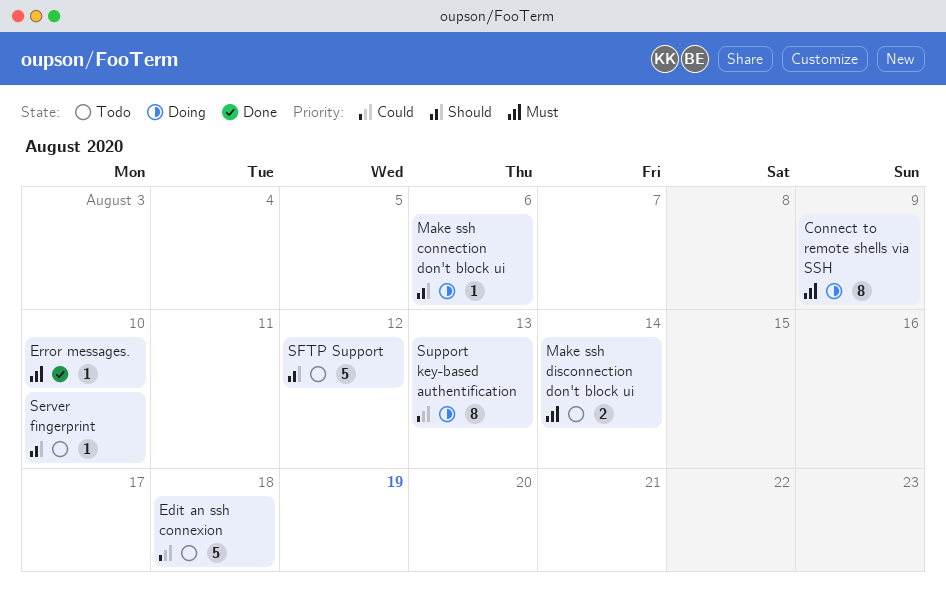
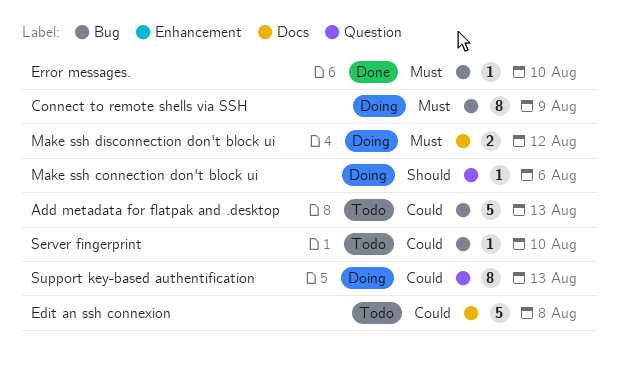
Add metadata for flatpak and .desktop: none -> present
Edit an ssh connexion, due: Aug 18 -> Aug 8
Make ssh disconnection don't block ui, status: Todo -> Doing
Make ssh disconnection don't block ui, due: Aug 14 -> Aug 12
Server fingerprint, priority: Should -> Could
SFTP Support: present -> none

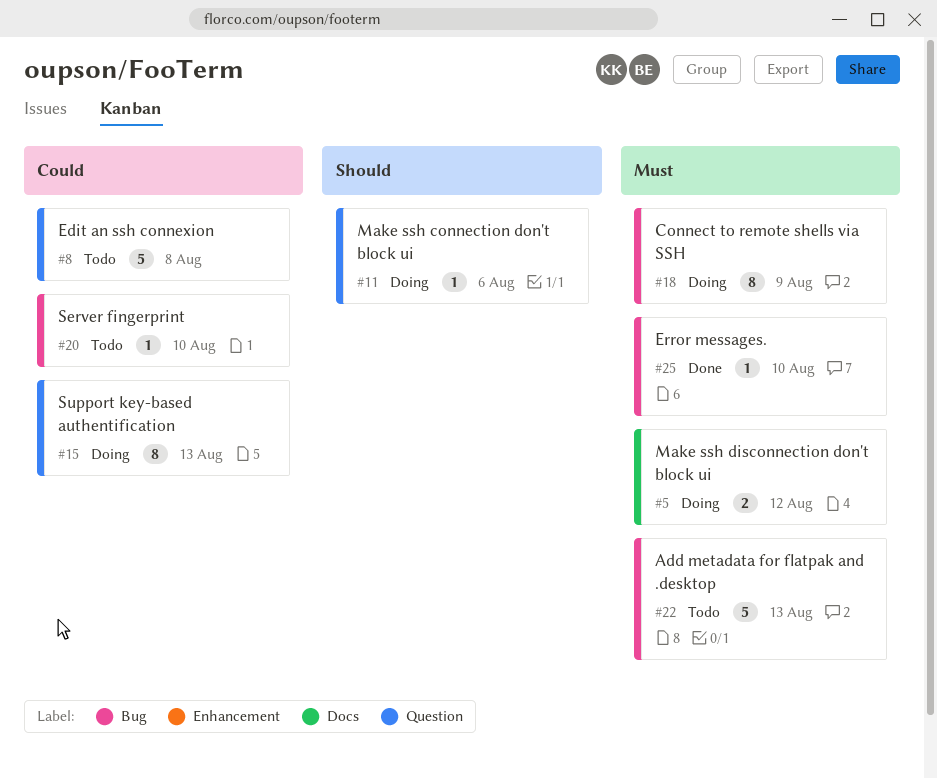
Add metadata for flatpak and .desktop, priority: Could -> Must
Edit an ssh connexion, label: Docs -> Question

